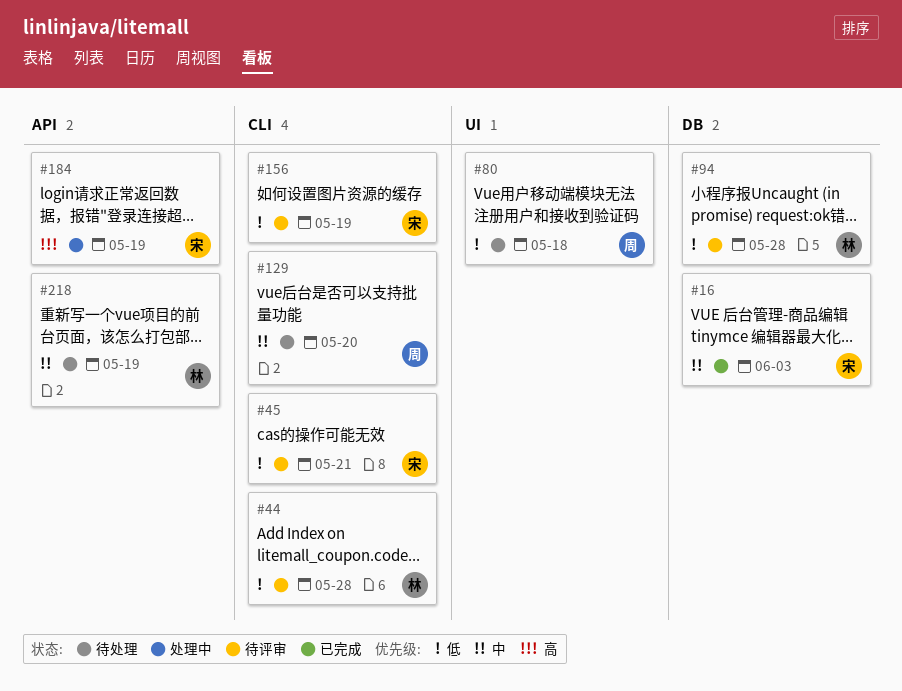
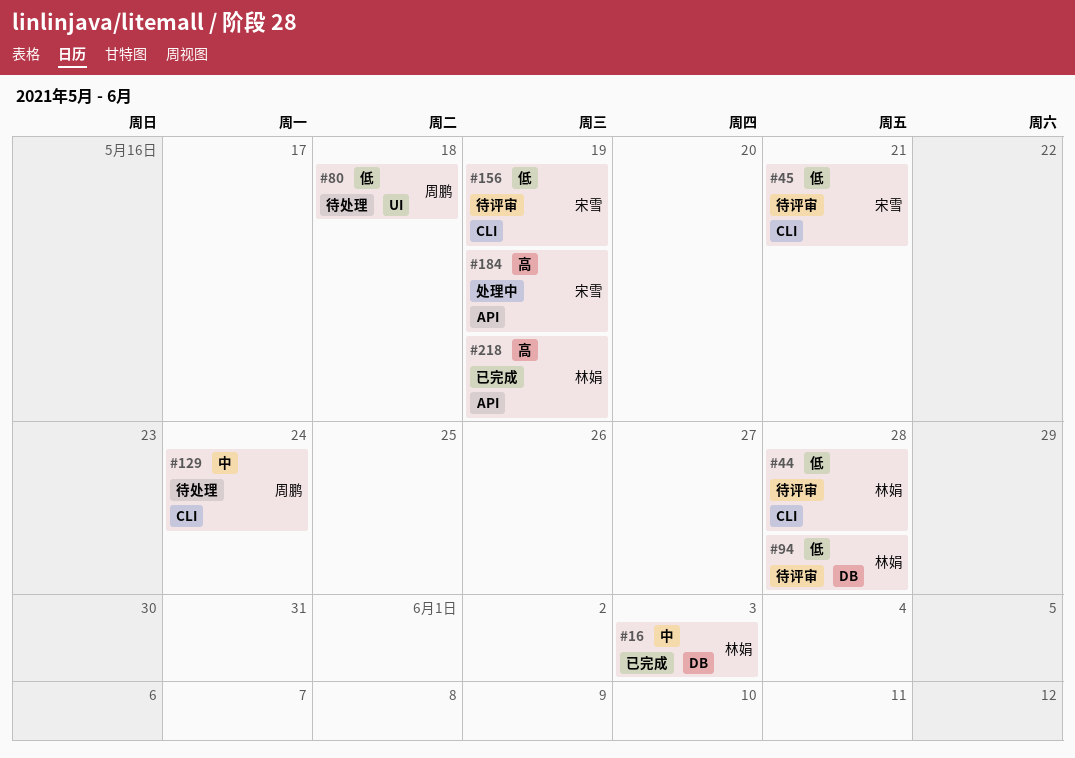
#16, owner: 宋雪 -> 林娟
#129, due: May 20 -> May 24
#218, status: 待处理 -> 已完成
#218, priority: 中 -> 高

